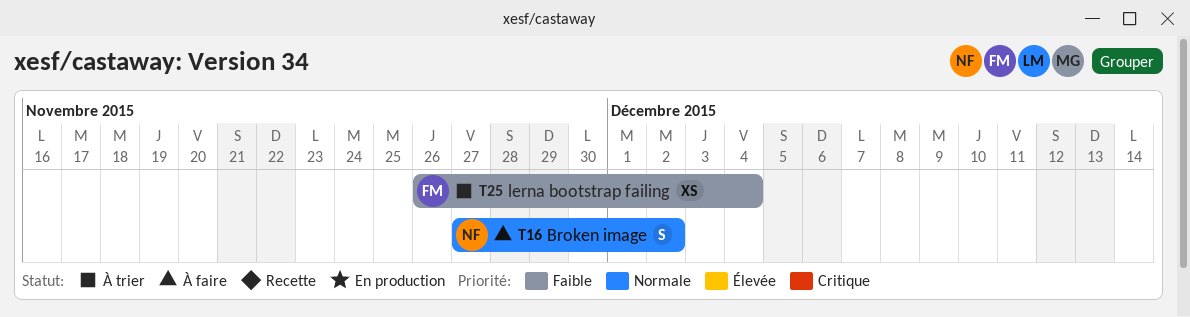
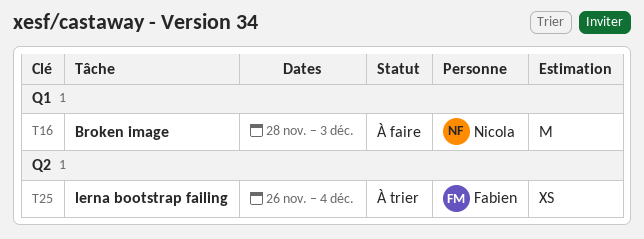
T16, estimate: S -> M
T16, start: Nov 27 -> Nov 28
T16, due: Dec 2 -> Dec 3

